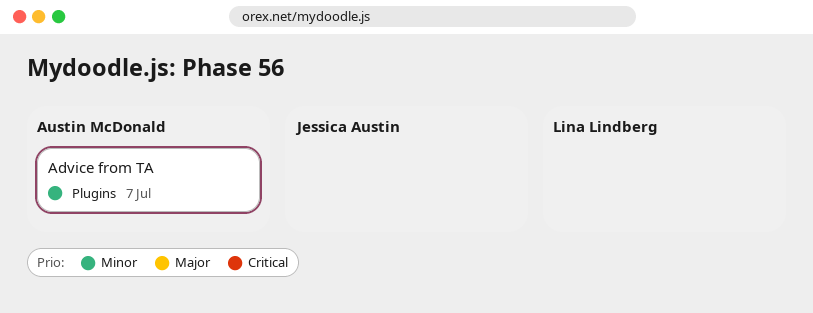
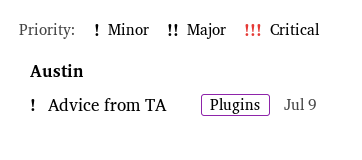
Advice from TA, due: Jul 7 -> Jul 9

